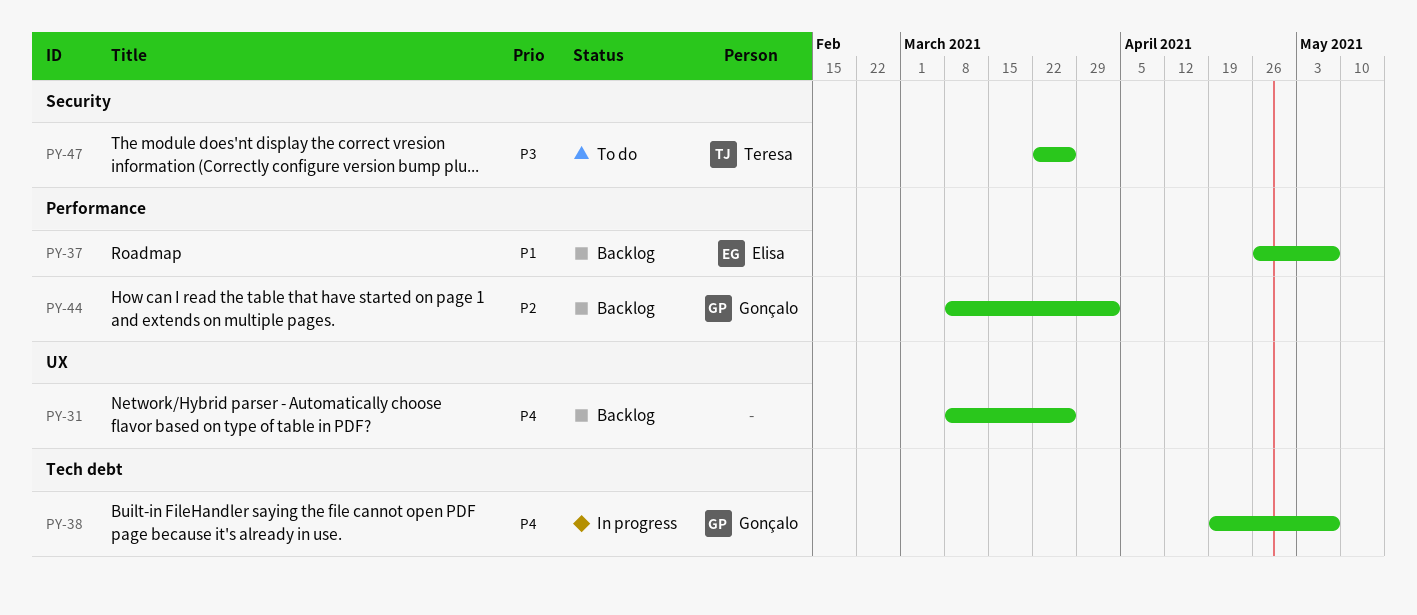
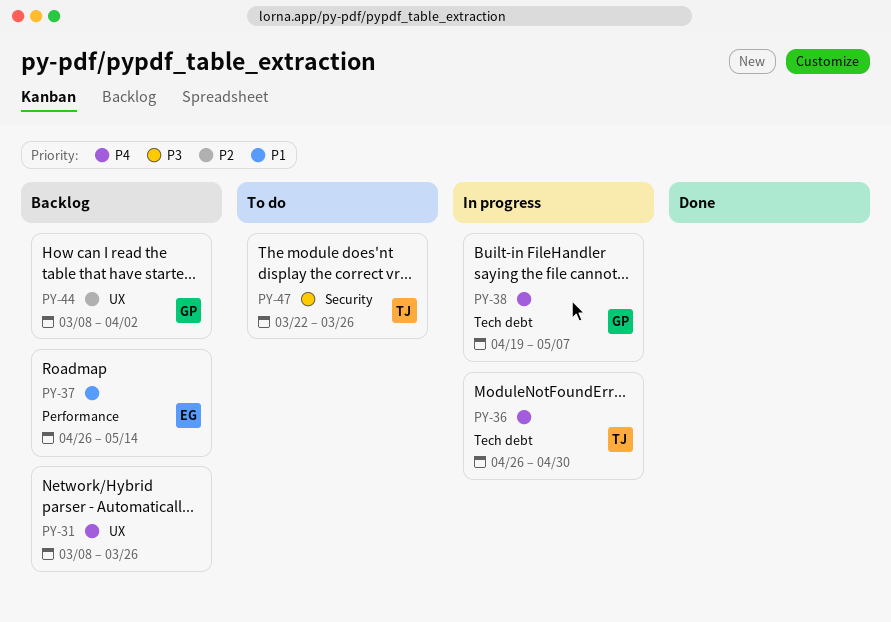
PY-36: none -> present
PY-37, due: May 7 -> May 14
PY-44, label: Performance -> UX

